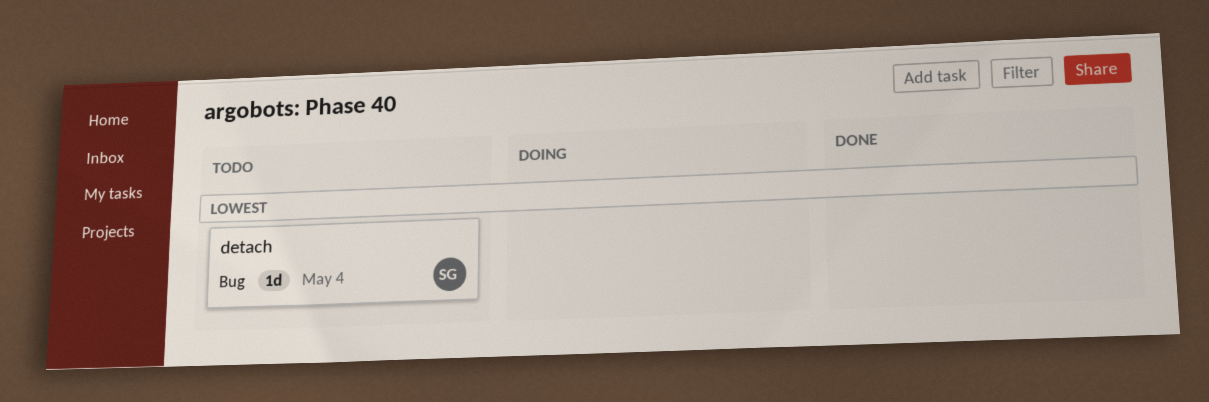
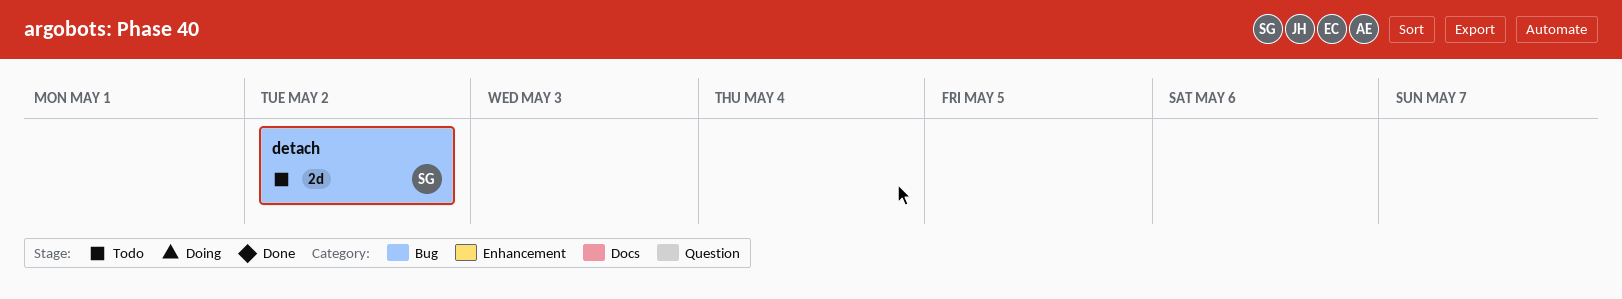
detach, estimate: 1d -> 2d
detach, due: May 4 -> May 2

